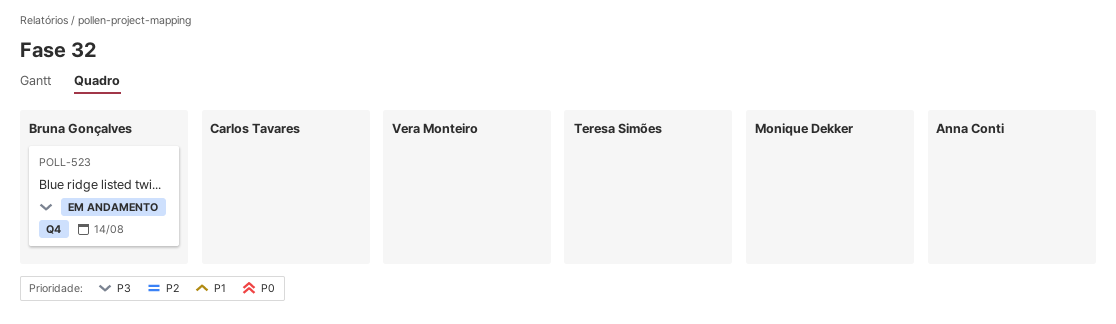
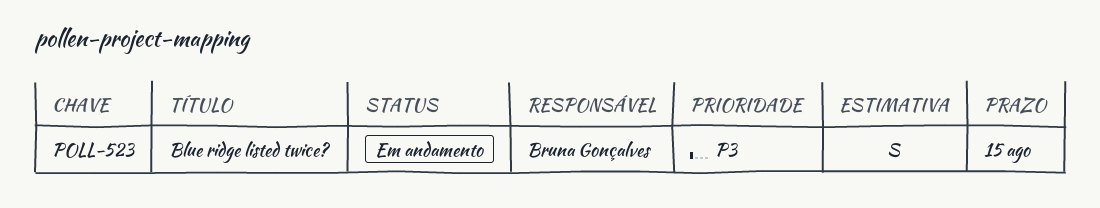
POLL-523, due: Aug 14 -> Aug 15

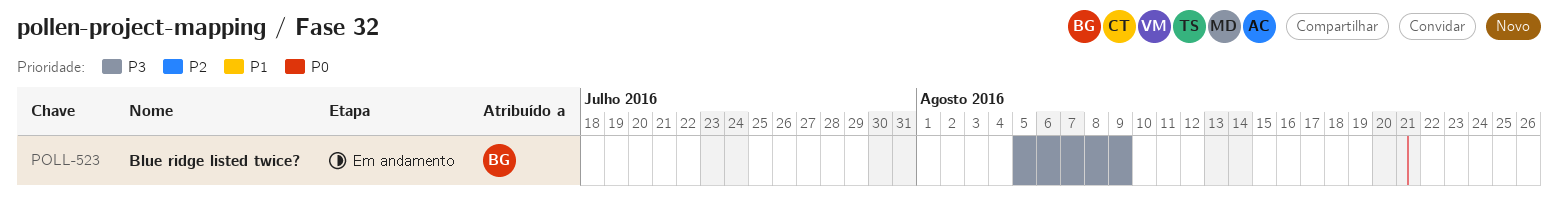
POLL-523, due: Aug 15 -> Aug 9

